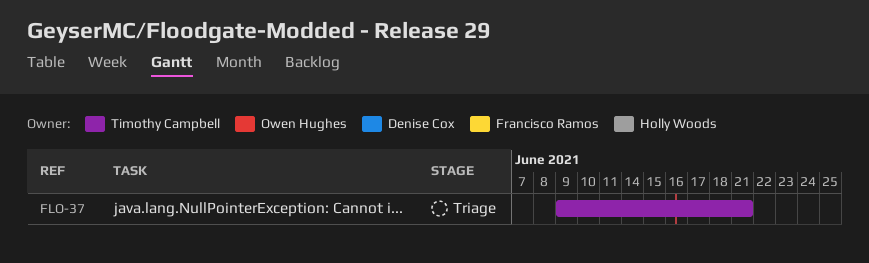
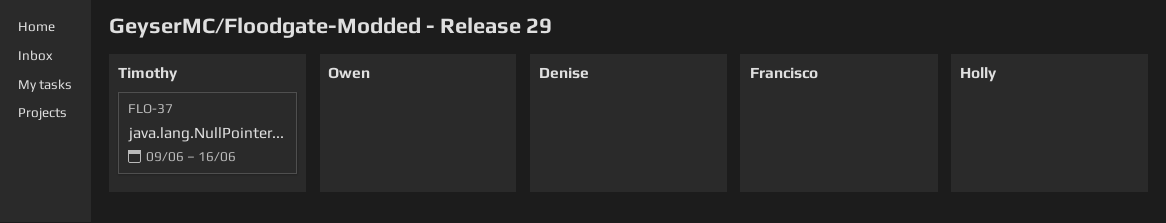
FLO-37, due: Jun 21 -> Jun 16

